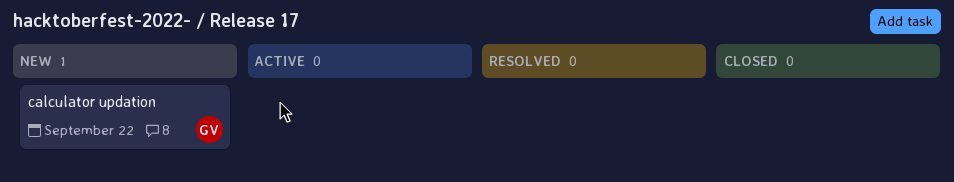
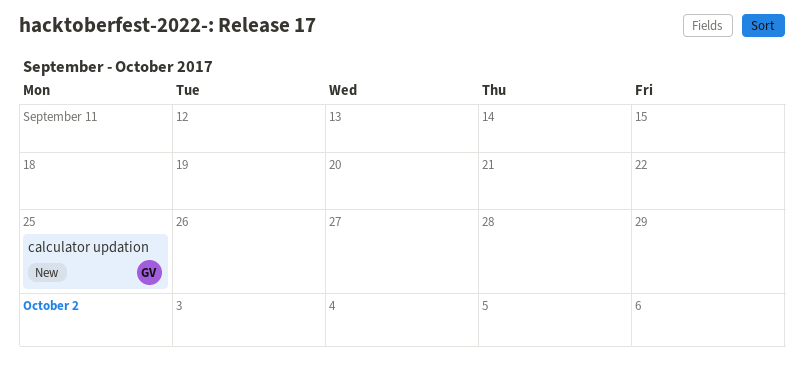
calculator updation, due: Sep 22 -> Sep 25

